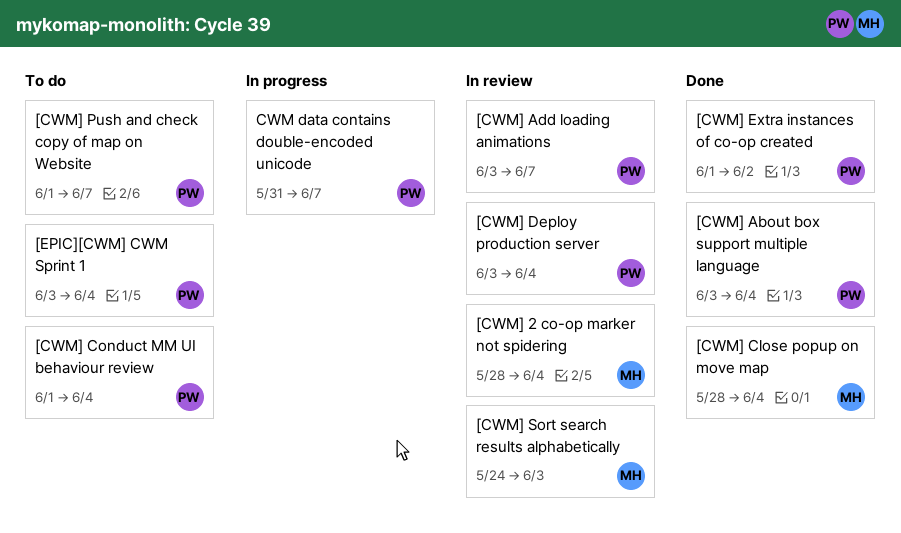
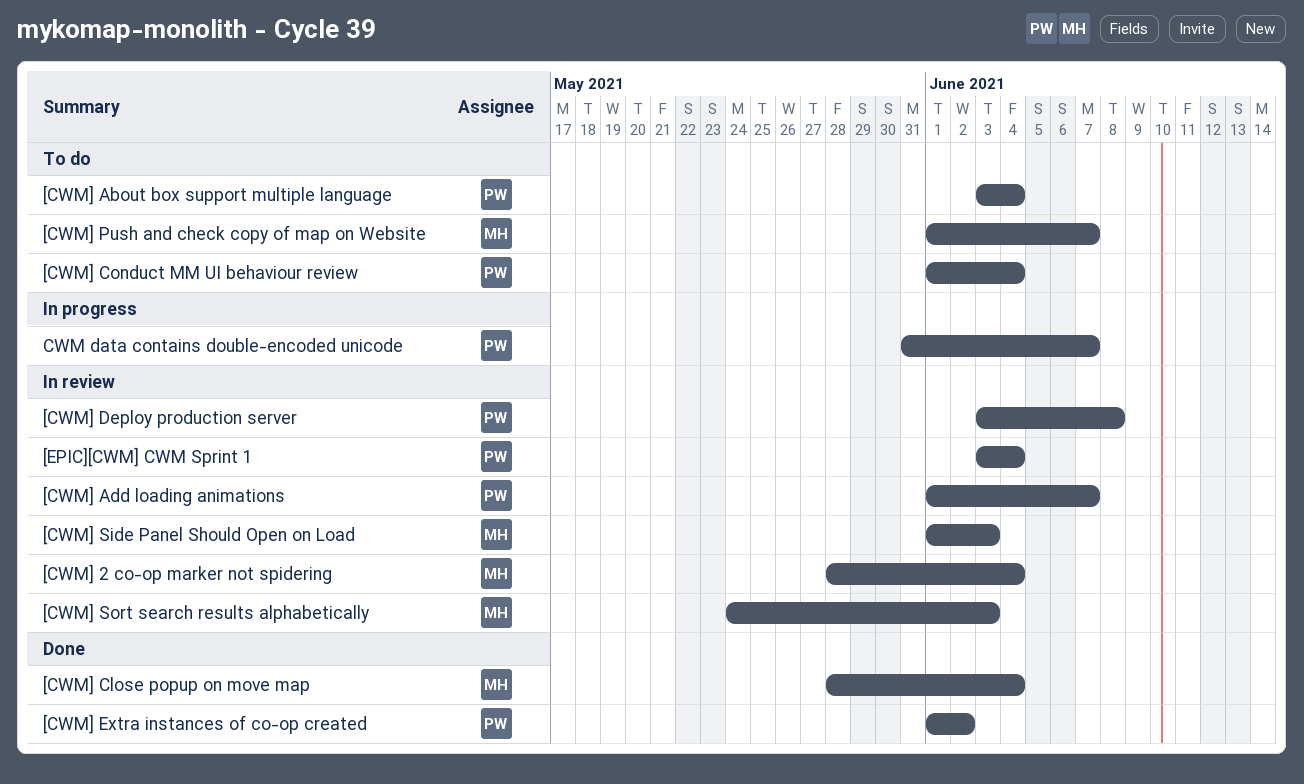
[CWM] About box support multiple language, status: Done -> To do
[CWM] Add loading animations, start: Jun 3 -> Jun 1
[CWM] Deploy production server, due: Jun 4 -> Jun 8
[CWM] Push and check copy of map on Website, owner: PW -> MH
[CWM] Side Panel Should Open on Load: none -> present
[EPIC][CWM] CWM Sprint 1, status: To do -> In review

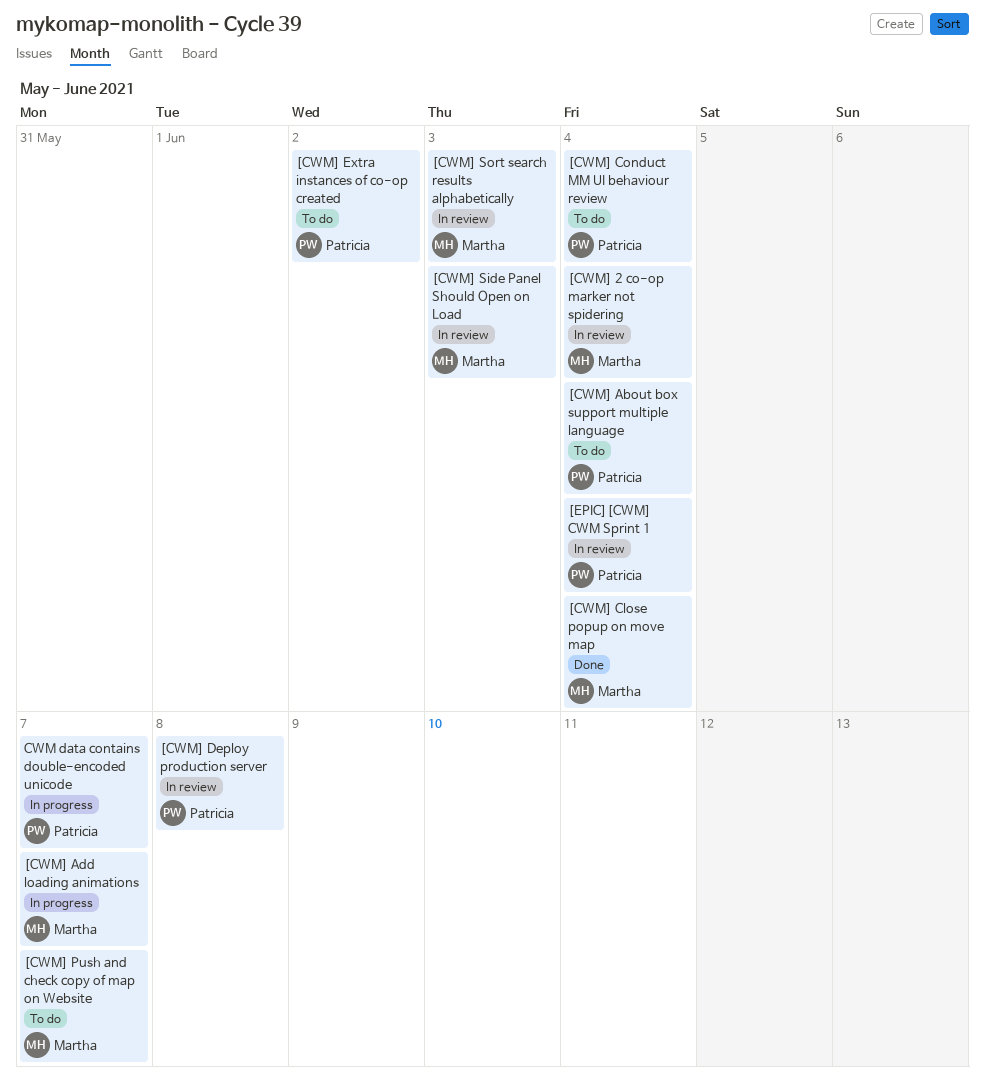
[CWM] Add loading animations, status: In review -> In progress
[CWM] Add loading animations, owner: Patricia -> Martha
[CWM] Extra instances of co-op created, status: Done -> To do

